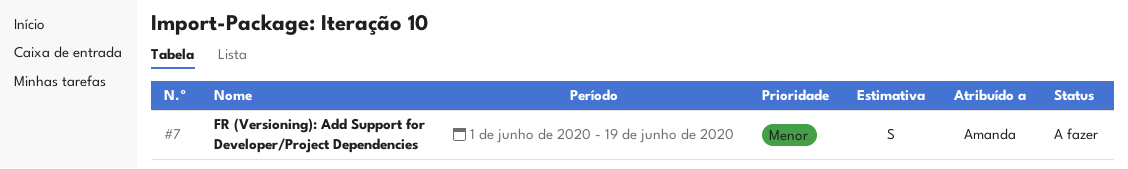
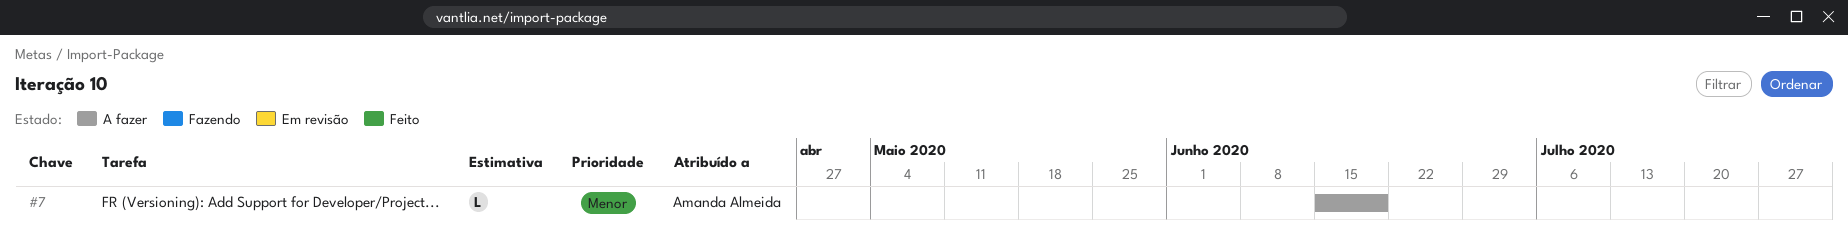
#7, estimate: S -> L
#7, start: Jun 1 -> Jun 15

